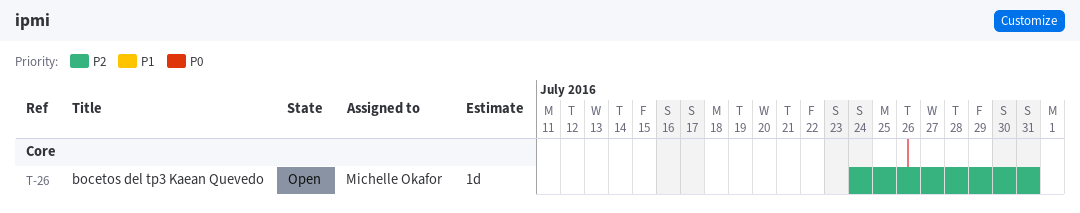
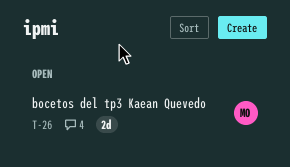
T-26, estimate: 1d -> 2d

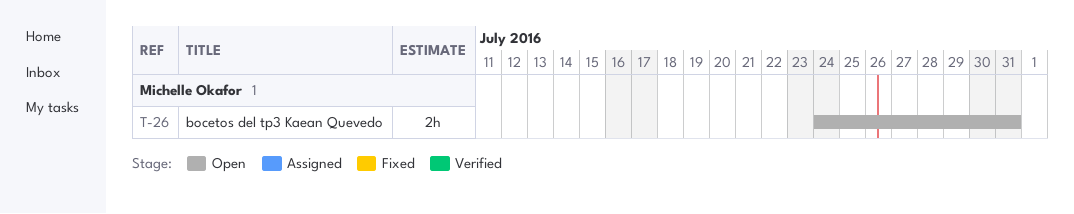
T-26, estimate: 2d -> 2h

